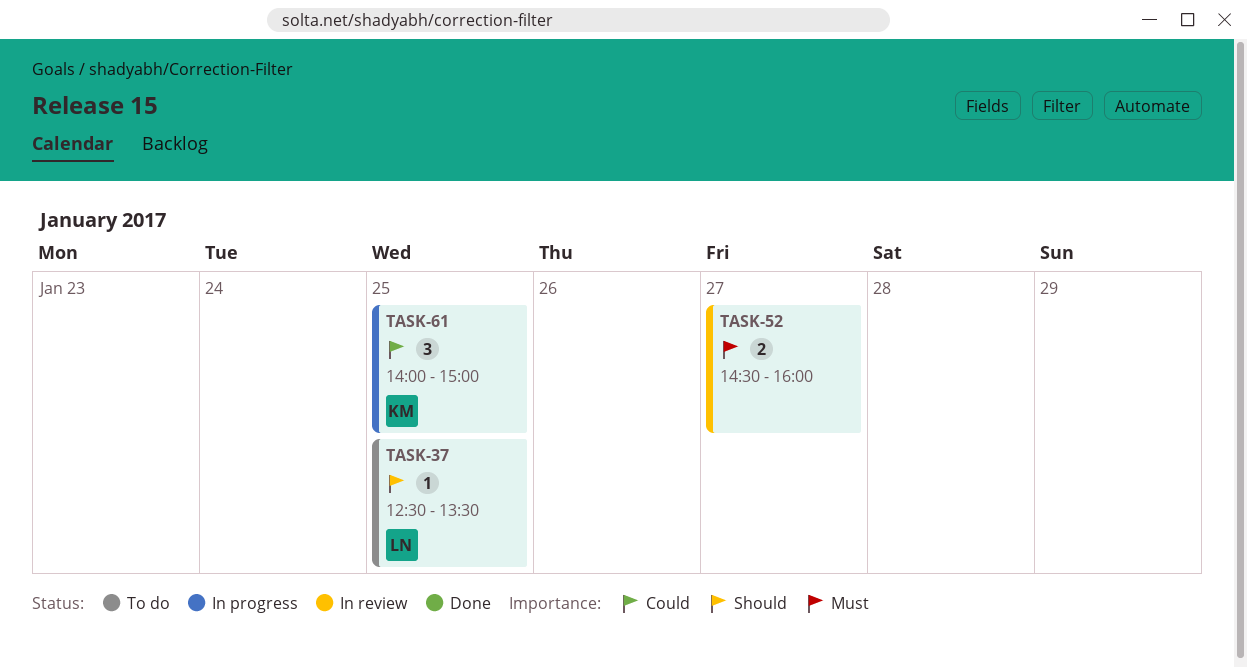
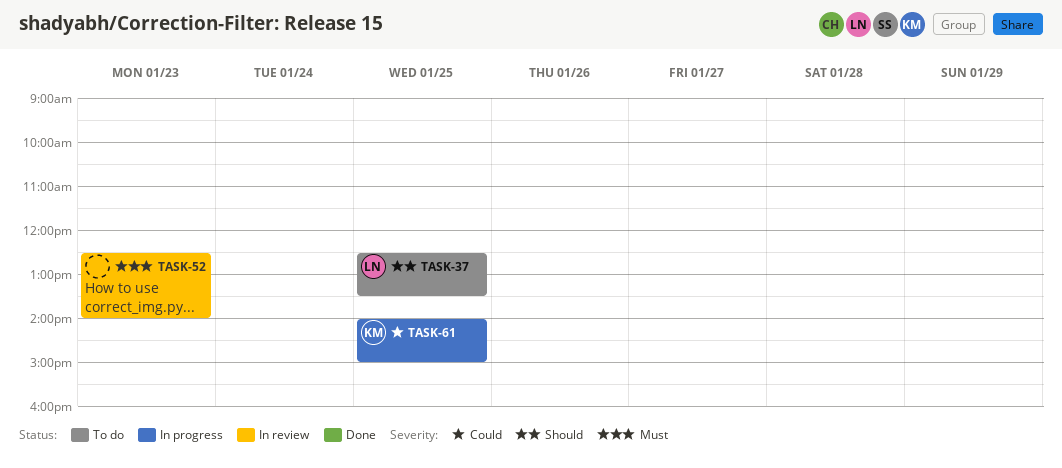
TASK-52, day: Jan 27 -> Jan 23
TASK-52, begins: 14:30 -> 12:30
TASK-52, ends: 16:00 -> 14:00

